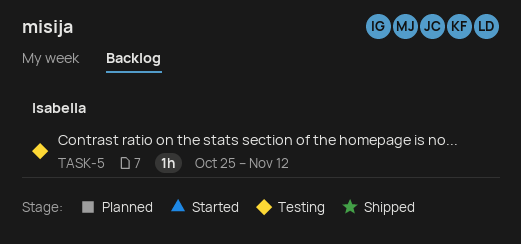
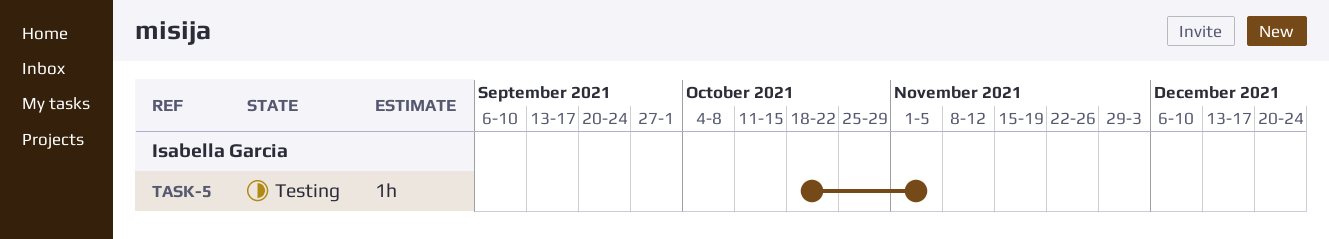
TASK-5, start: Oct 25 -> Oct 18
TASK-5, due: Nov 12 -> Nov 5

